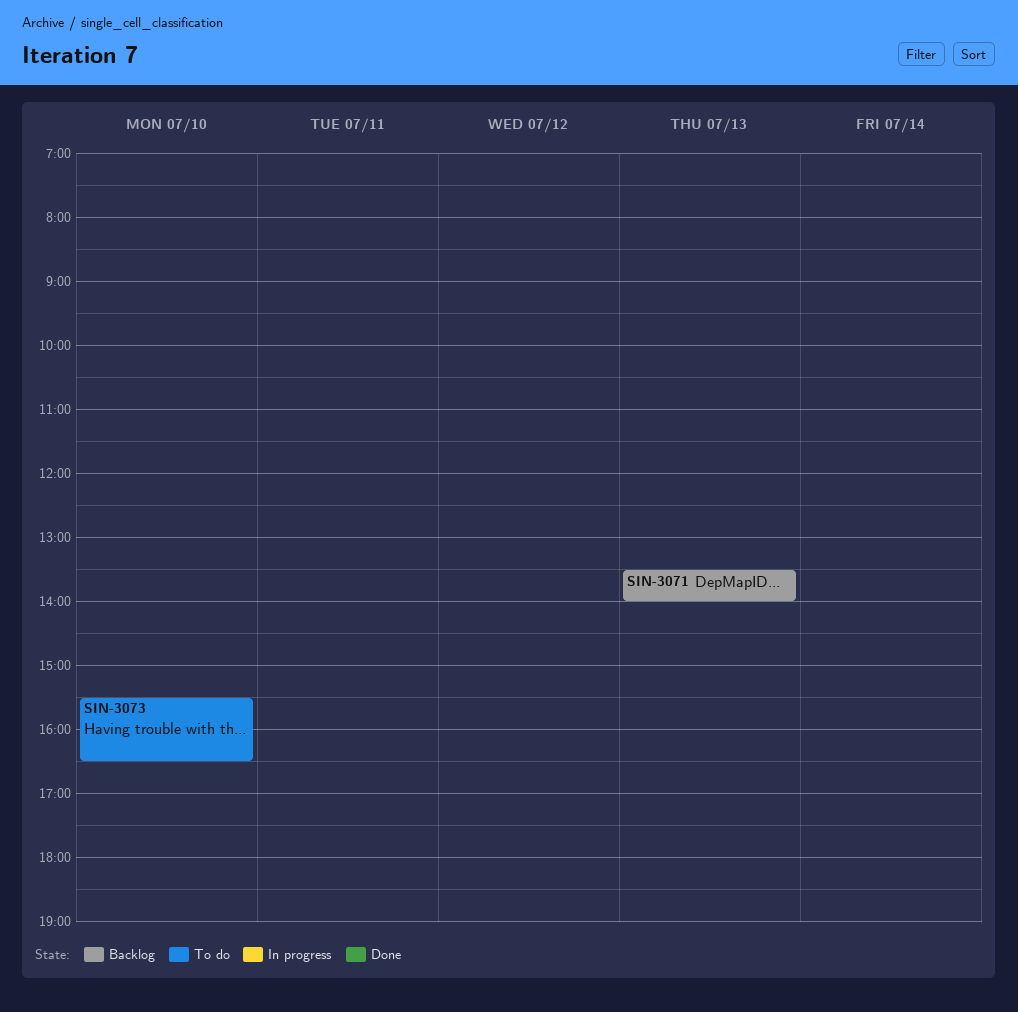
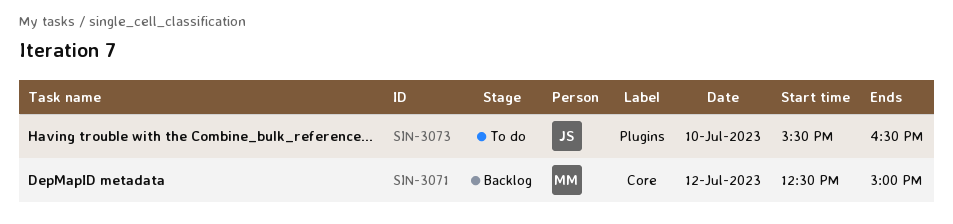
SIN-3071, day: Jul 13 -> Jul 12
SIN-3071, begins: 13:30 -> 12:30
SIN-3071, ends: 14:00 -> 15:00

